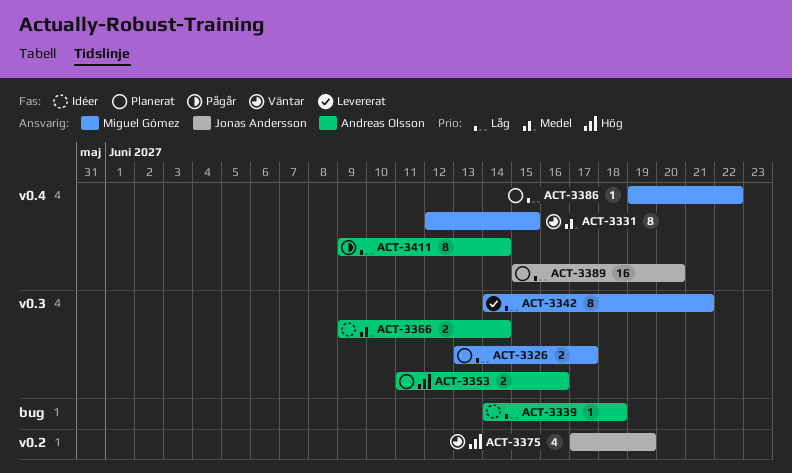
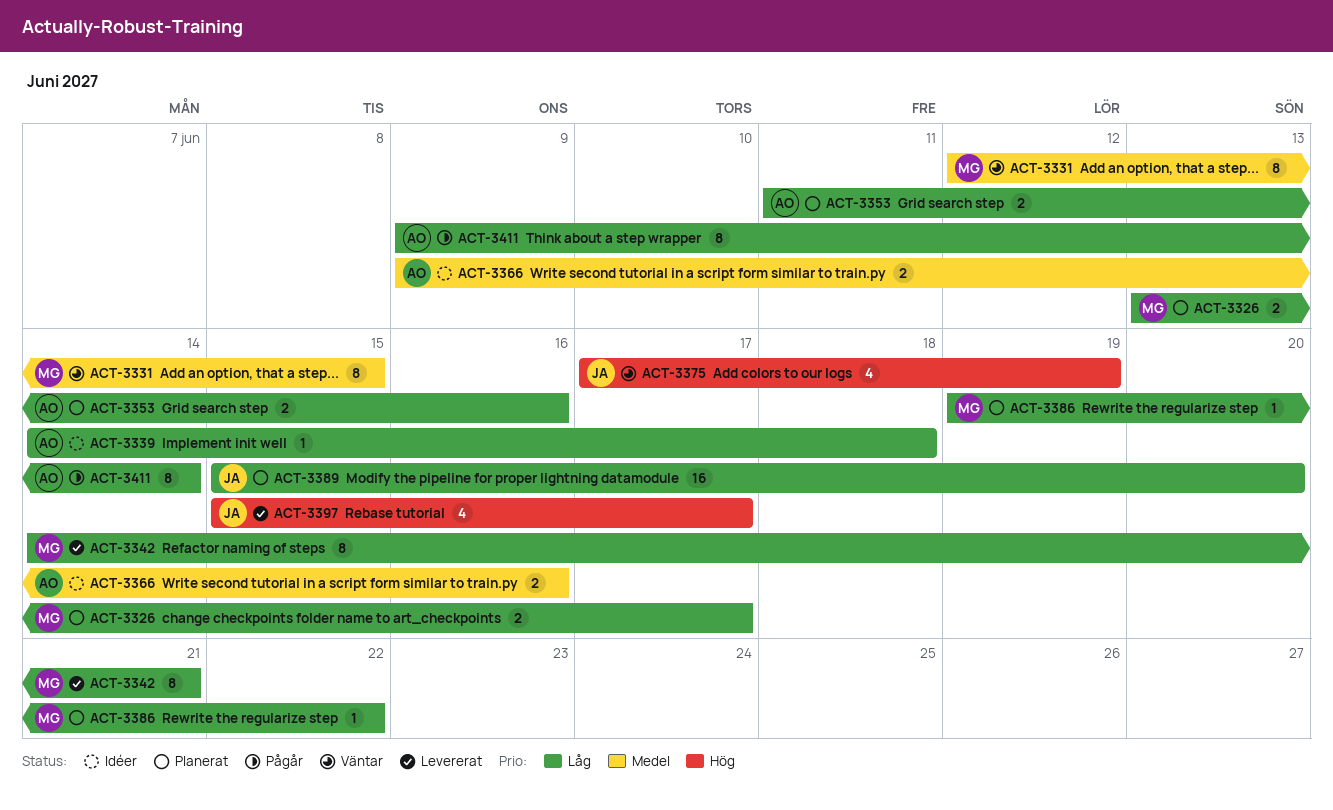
ACT-3353, priority: Hög -> Låg
ACT-3366, due: Jun 14 -> Jun 16
ACT-3397: none -> present

